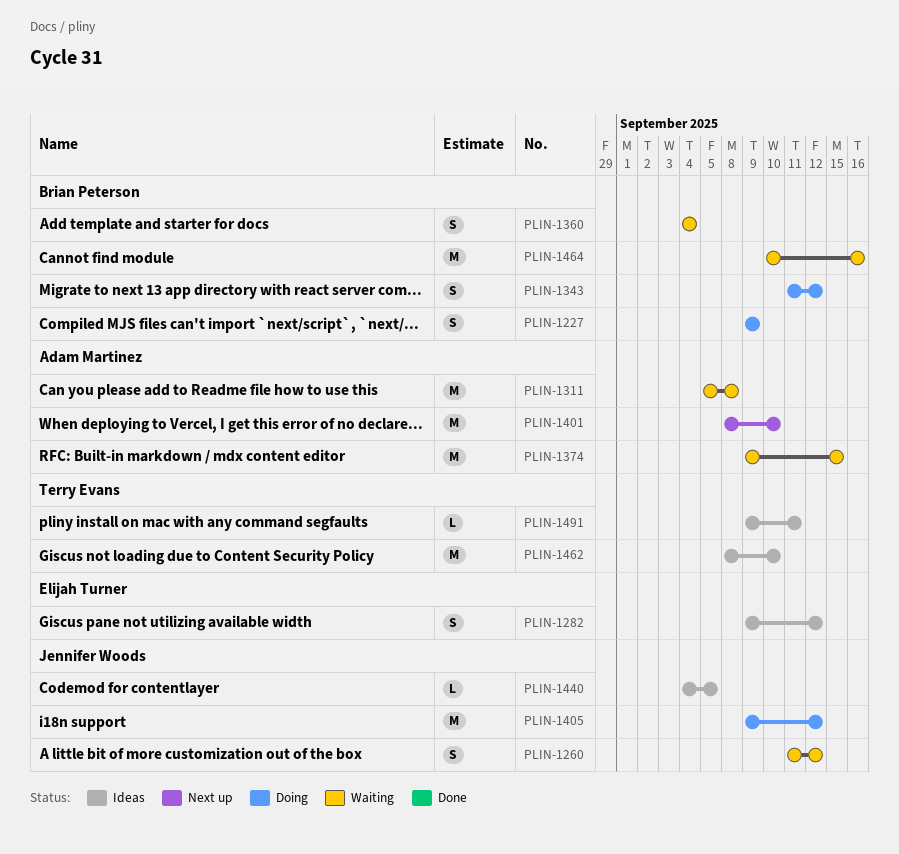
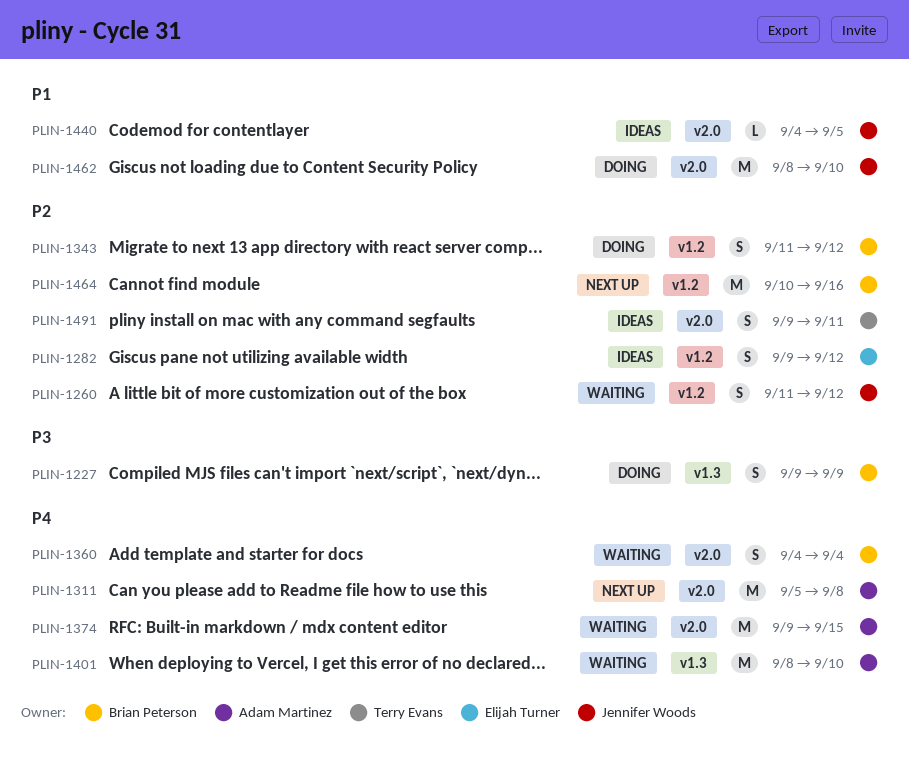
PLIN-1311, status: Waiting -> Next up
PLIN-1401, status: Next up -> Waiting
PLIN-1405: present -> none
PLIN-1462, status: Ideas -> Doing
PLIN-1462, owner: Terry Evans -> Jennifer Woods
PLIN-1464, status: Waiting -> Next up
PLIN-1491, estimate: L -> S

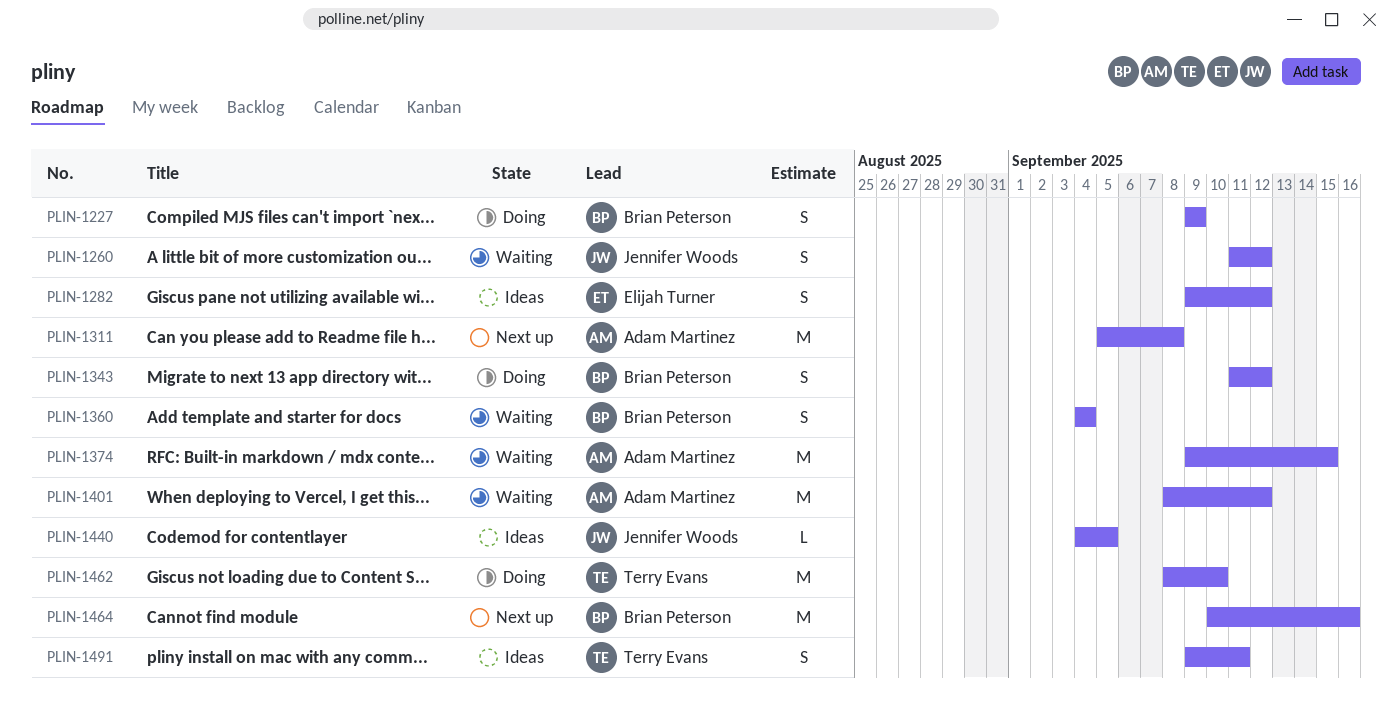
PLIN-1401, due: Sep 10 -> Sep 12
PLIN-1462, owner: Jennifer Woods -> Terry Evans

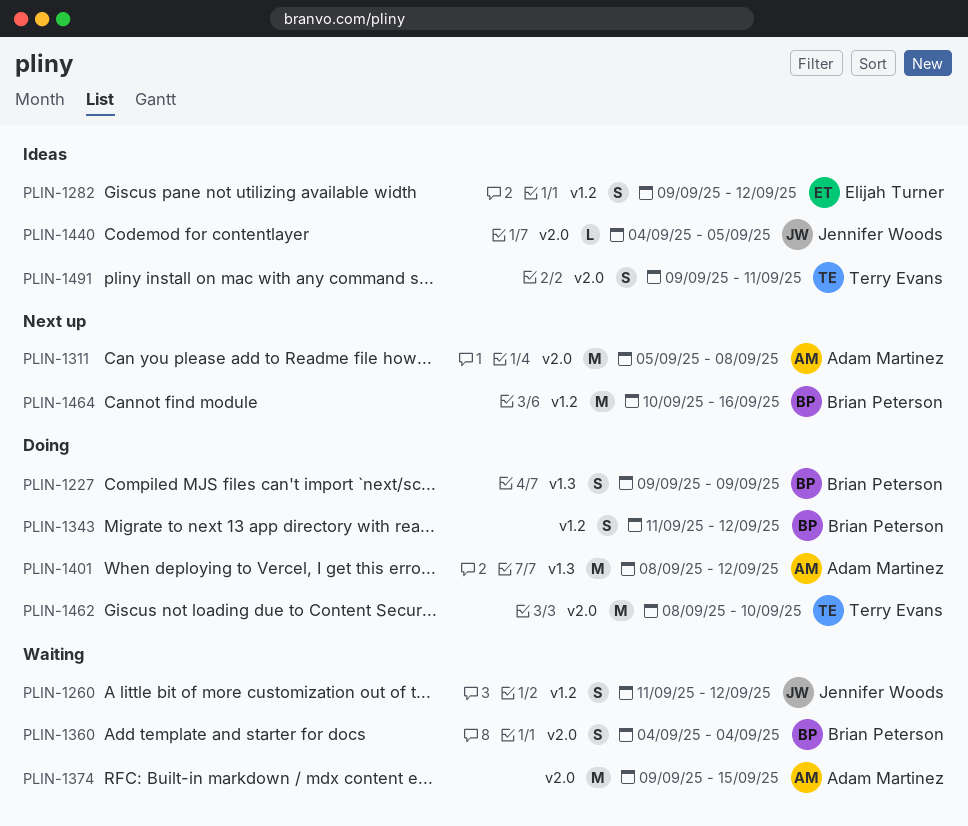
PLIN-1401, status: Waiting -> Doing

